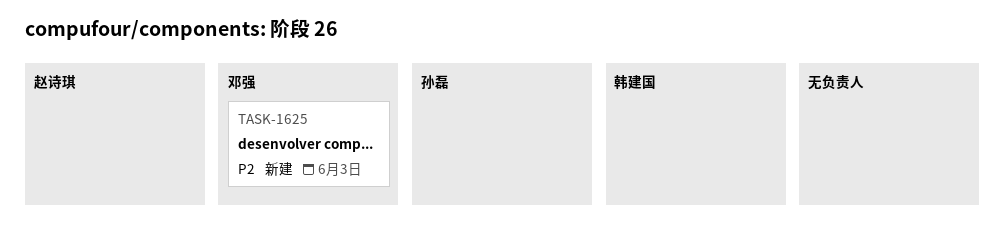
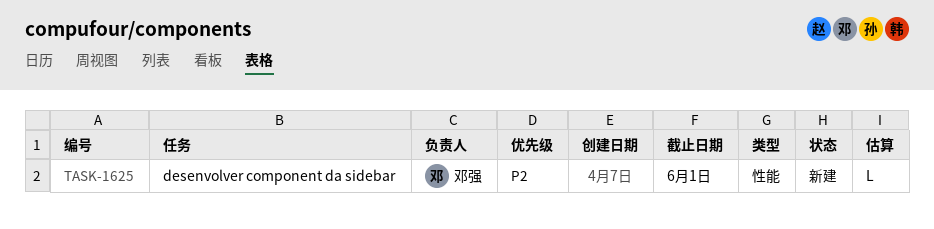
TASK-1625, due: Jun 3 -> Jun 1

